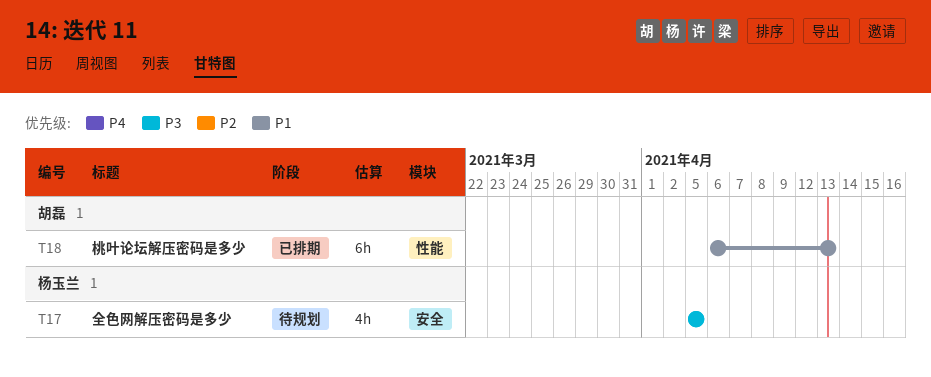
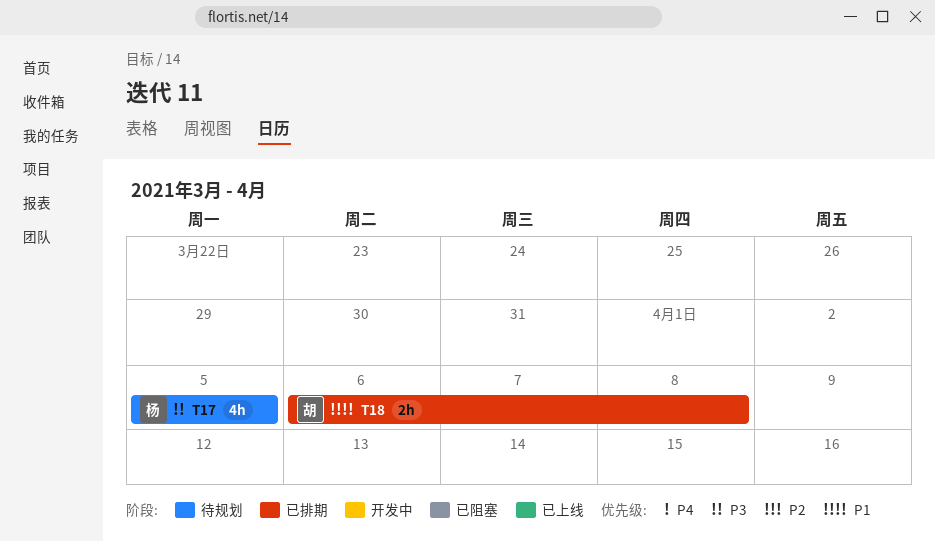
T18, estimate: 6h -> 2h
T18, due: Apr 13 -> Apr 8

